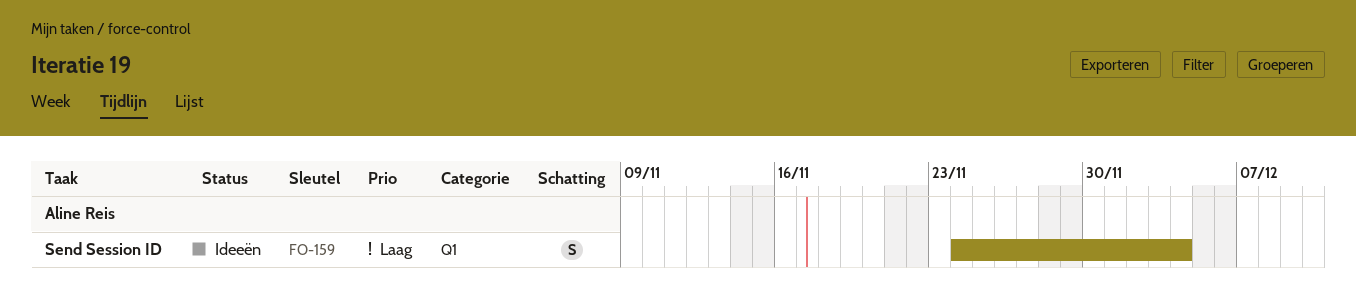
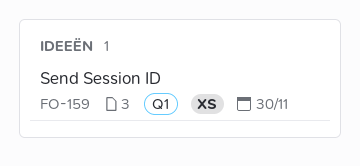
FO-159, estimate: S -> XS
FO-159, due: Dec 4 -> Nov 30

